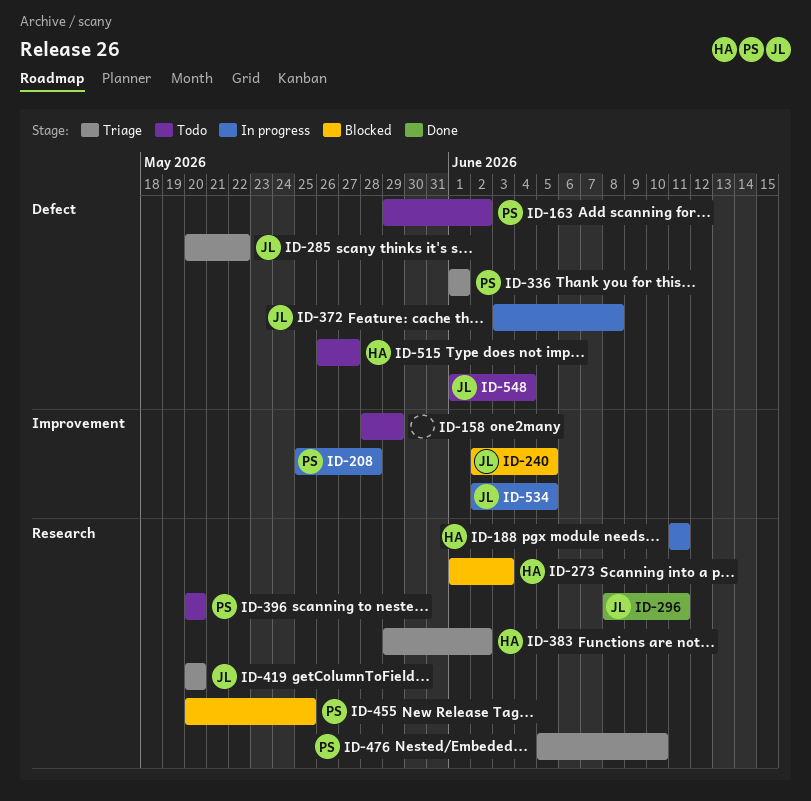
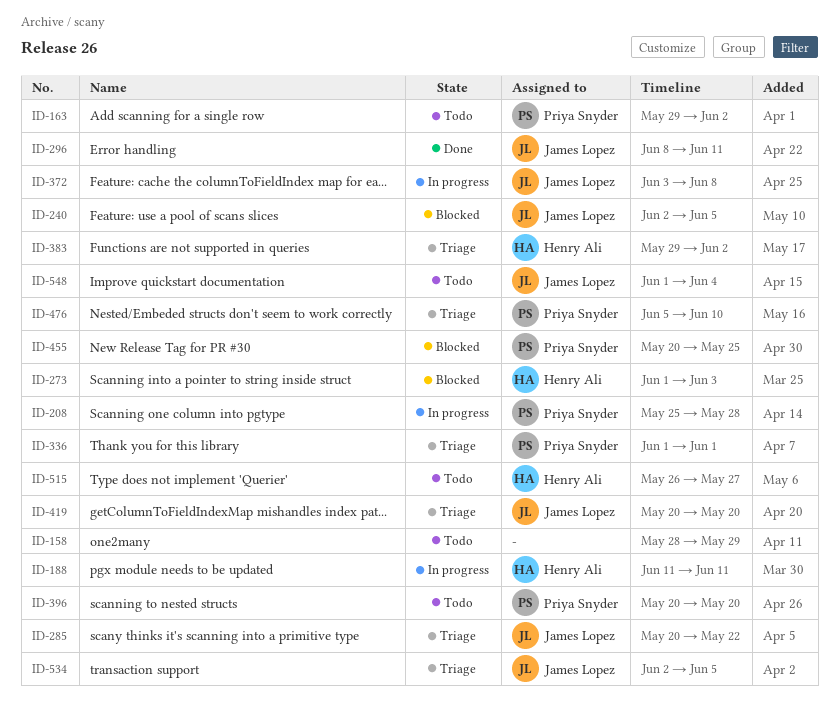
ID-534, status: In progress -> Triage

